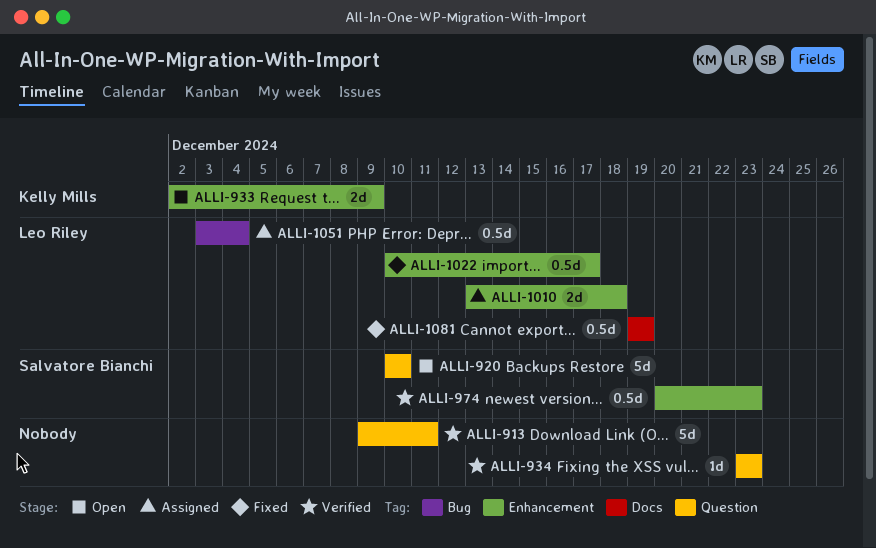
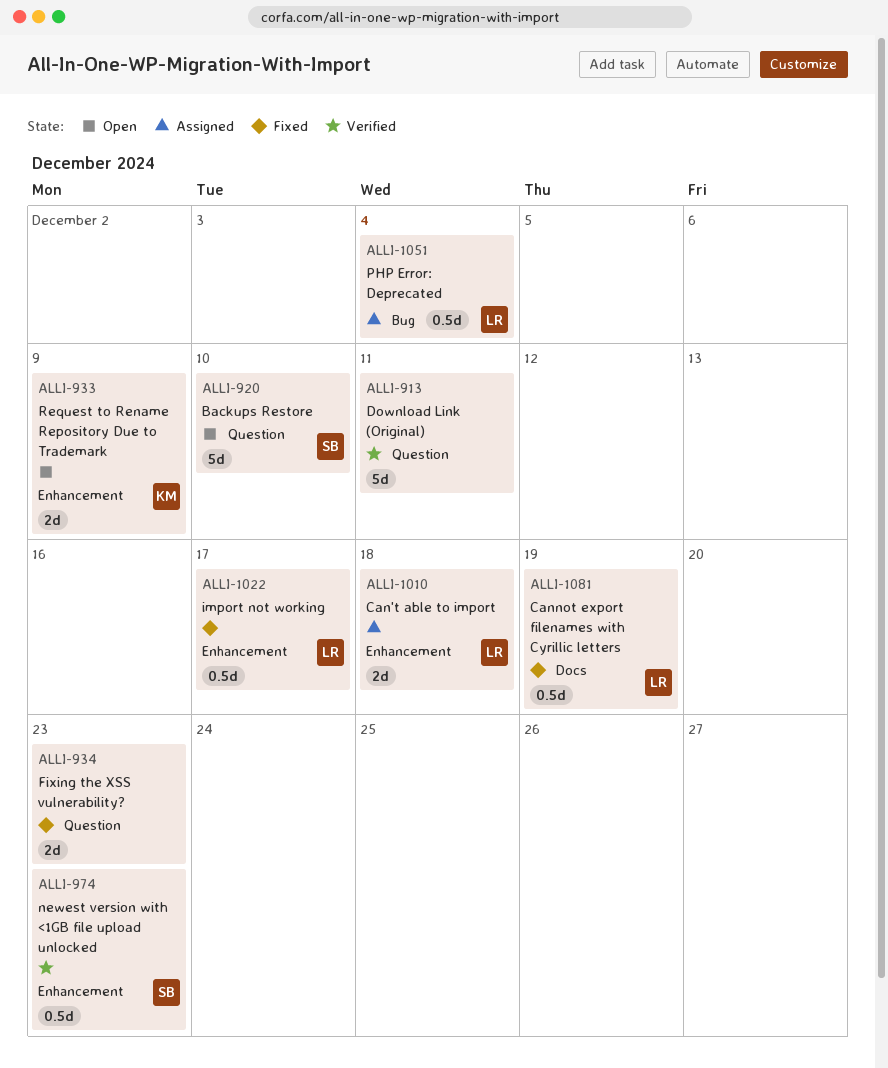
ALLI-934, status: Verified -> Fixed
ALLI-934, estimate: 1d -> 2d

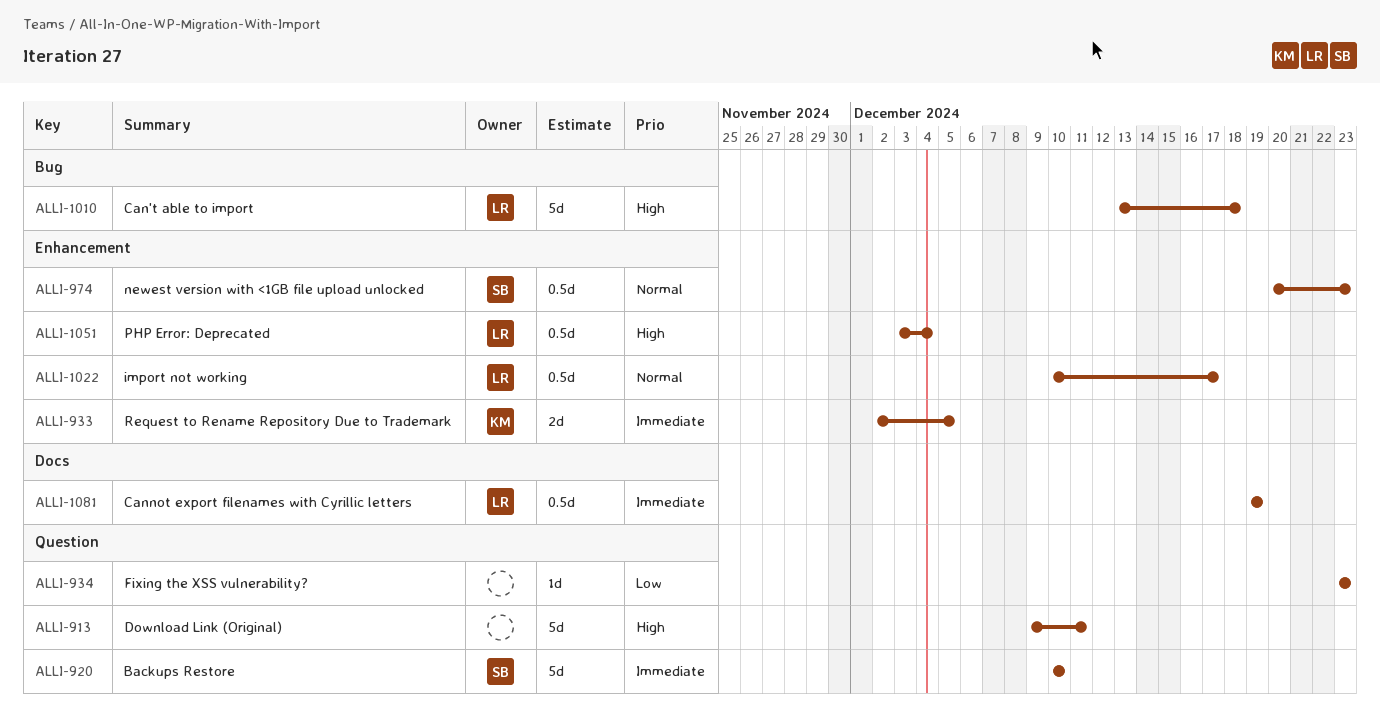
ALLI-933, due: Dec 9 -> Dec 5
ALLI-934, estimate: 2d -> 1d
ALLI-1010, label: Enhancement -> Bug
ALLI-1010, estimate: 2d -> 5d
ALLI-1051, label: Bug -> Enhancement

